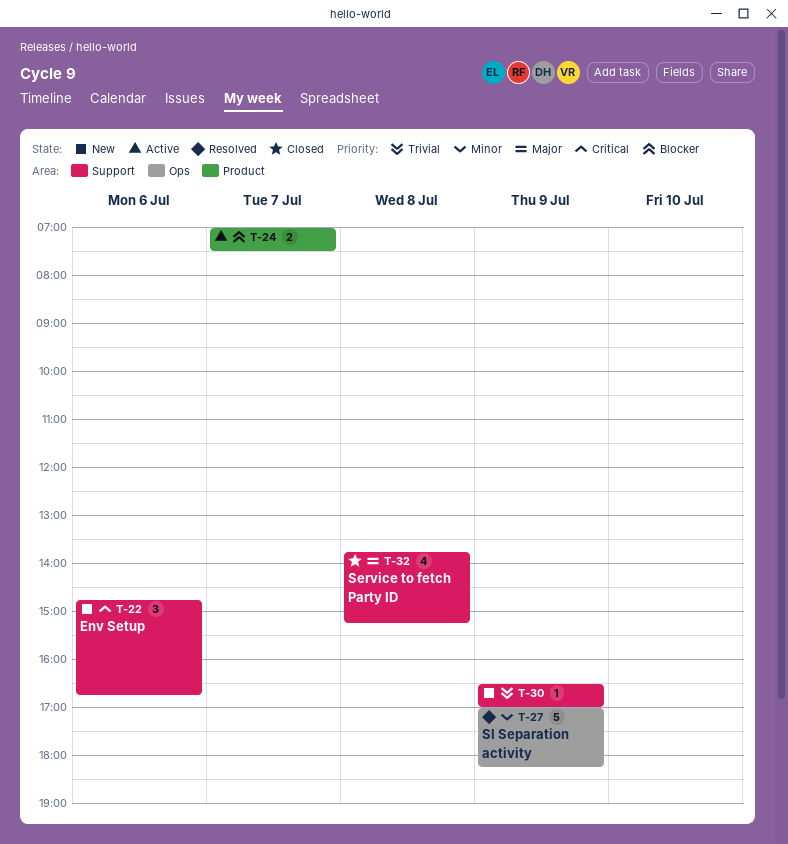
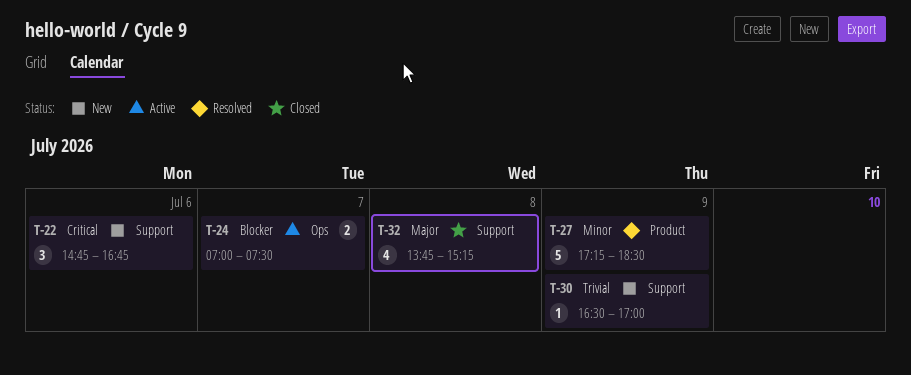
T-24, label: Product -> Ops
T-27, label: Ops -> Product
T-27, begins: 17:00 -> 17:15
T-27, ends: 18:15 -> 18:30

